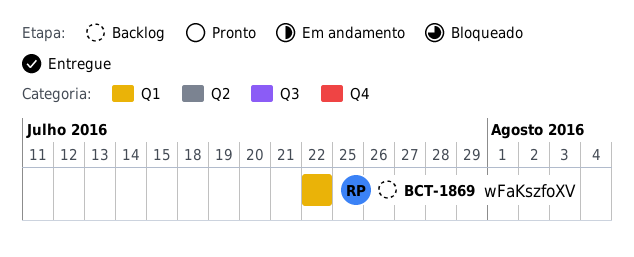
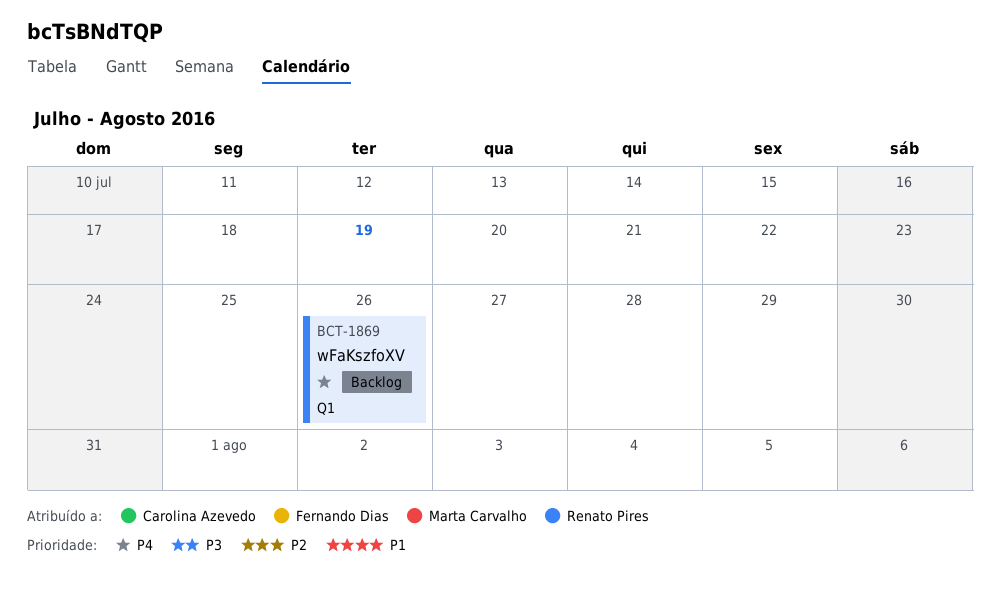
BCT-1869, due: Jul 22 -> Jul 26

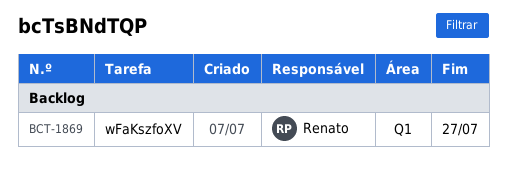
BCT-1869, due: Jul 26 -> Jul 27

